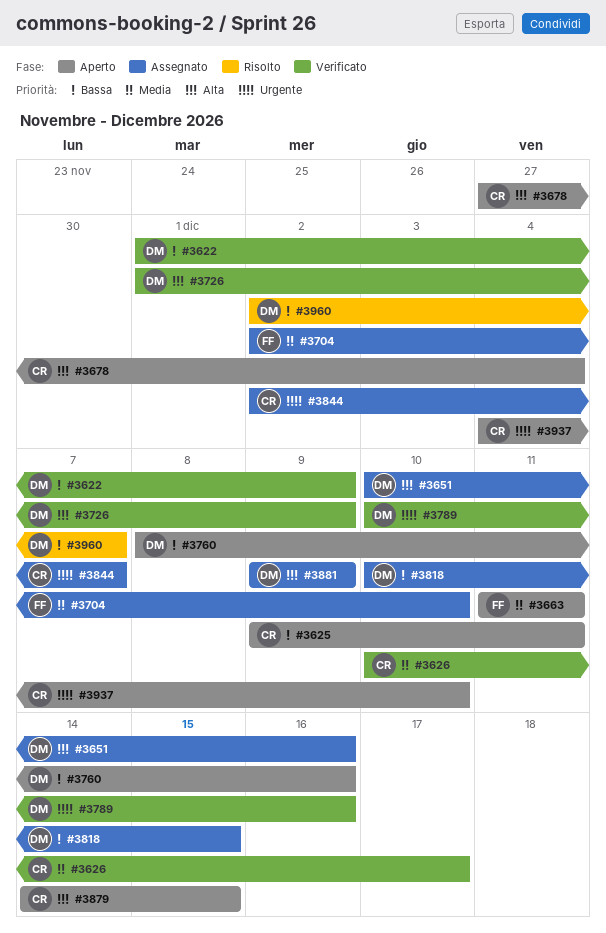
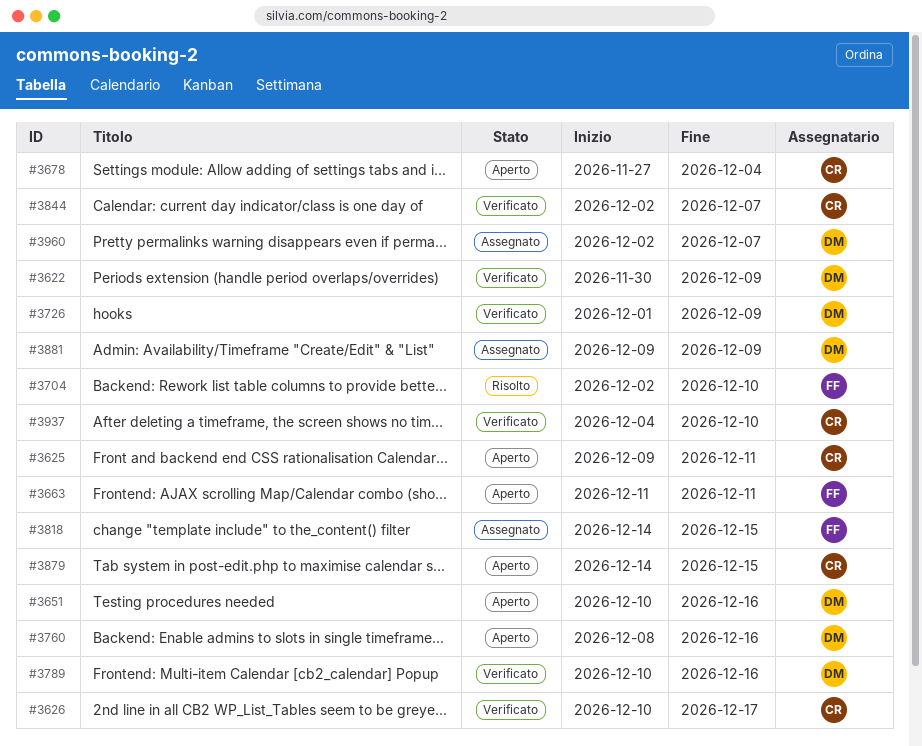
#3622, start: Dec 1 -> Nov 30
#3651, status: Assegnato -> Aperto
#3704, status: Assegnato -> Risolto
#3818, owner: DM -> FF
#3818, start: Dec 10 -> Dec 14
#3844, status: Assegnato -> Verificato
#3937, status: Aperto -> Verificato
#3960, status: Risolto -> Assegnato

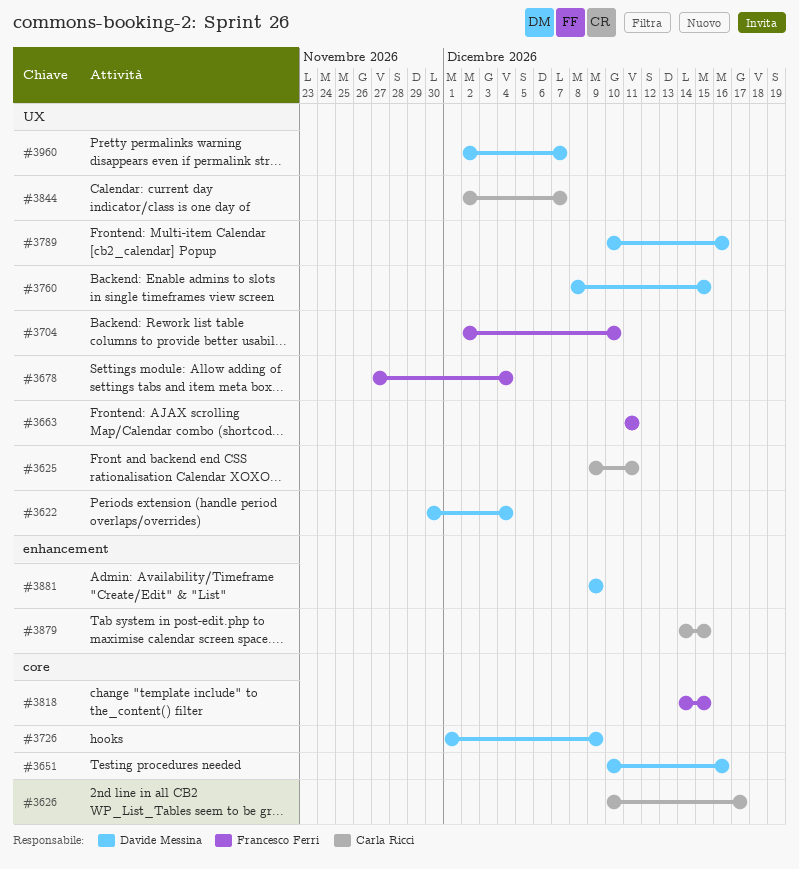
#3622, due: Dec 9 -> Dec 4
#3678, owner: Carla Ricci -> Francesco Ferri
#3760, due: Dec 16 -> Dec 15
#3937: present -> none

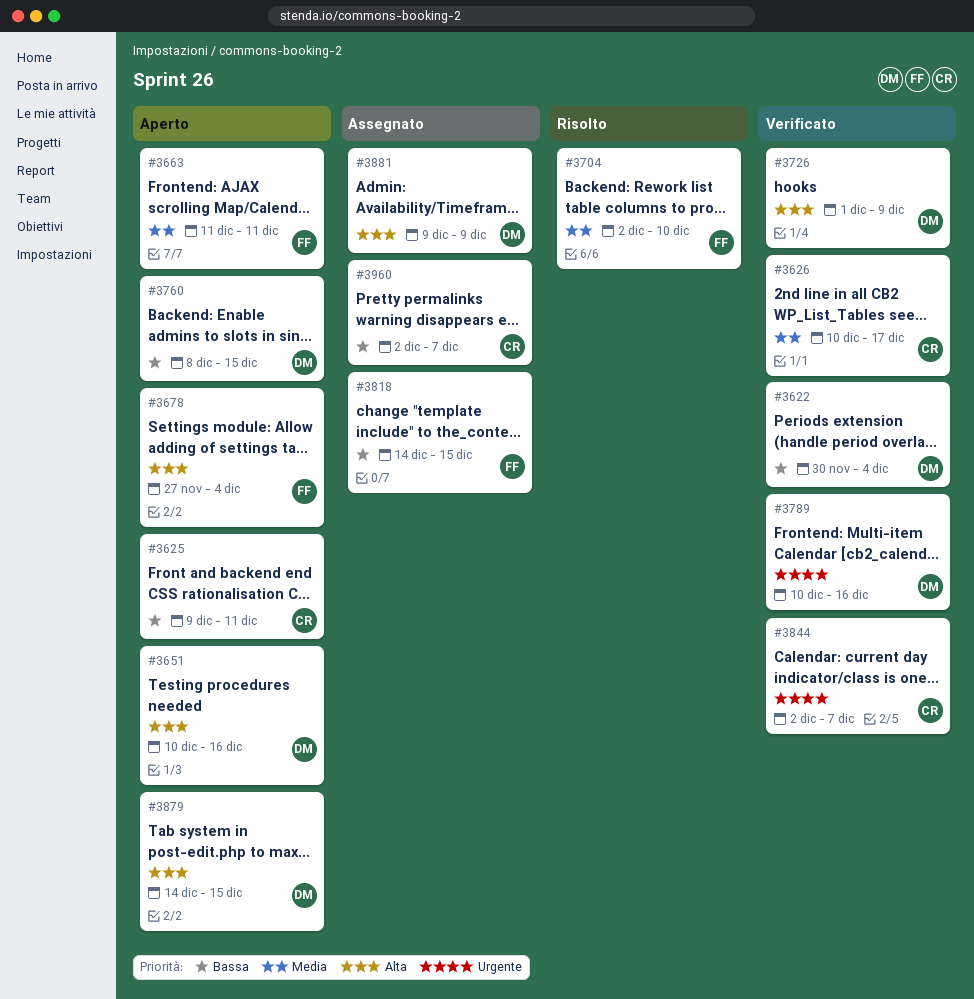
#3879, owner: Carla Ricci -> Davide Messina
#3960, owner: Davide Messina -> Carla Ricci

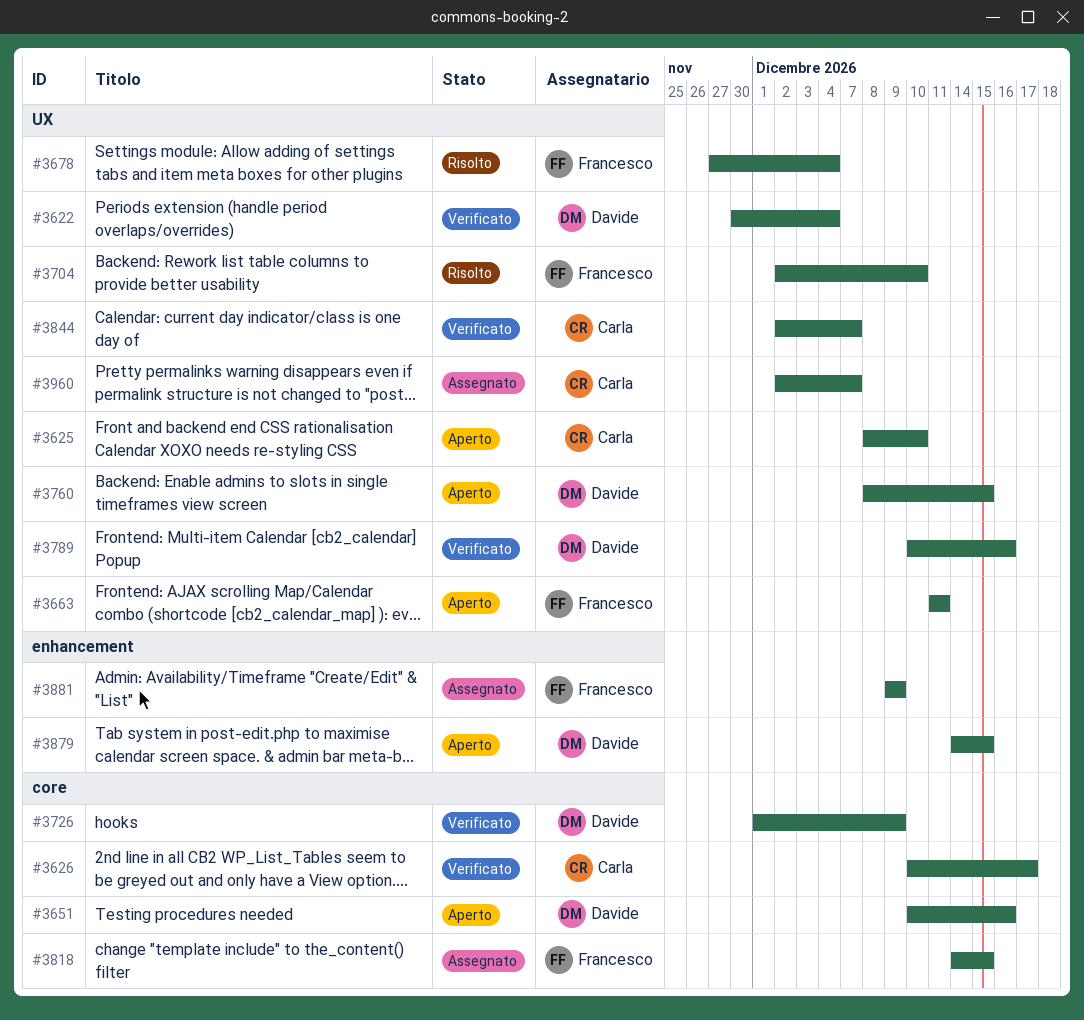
#3625, start: Dec 9 -> Dec 8
#3625, due: Dec 11 -> Dec 10
#3678, status: Aperto -> Risolto
#3881, owner: Davide -> Francesco

